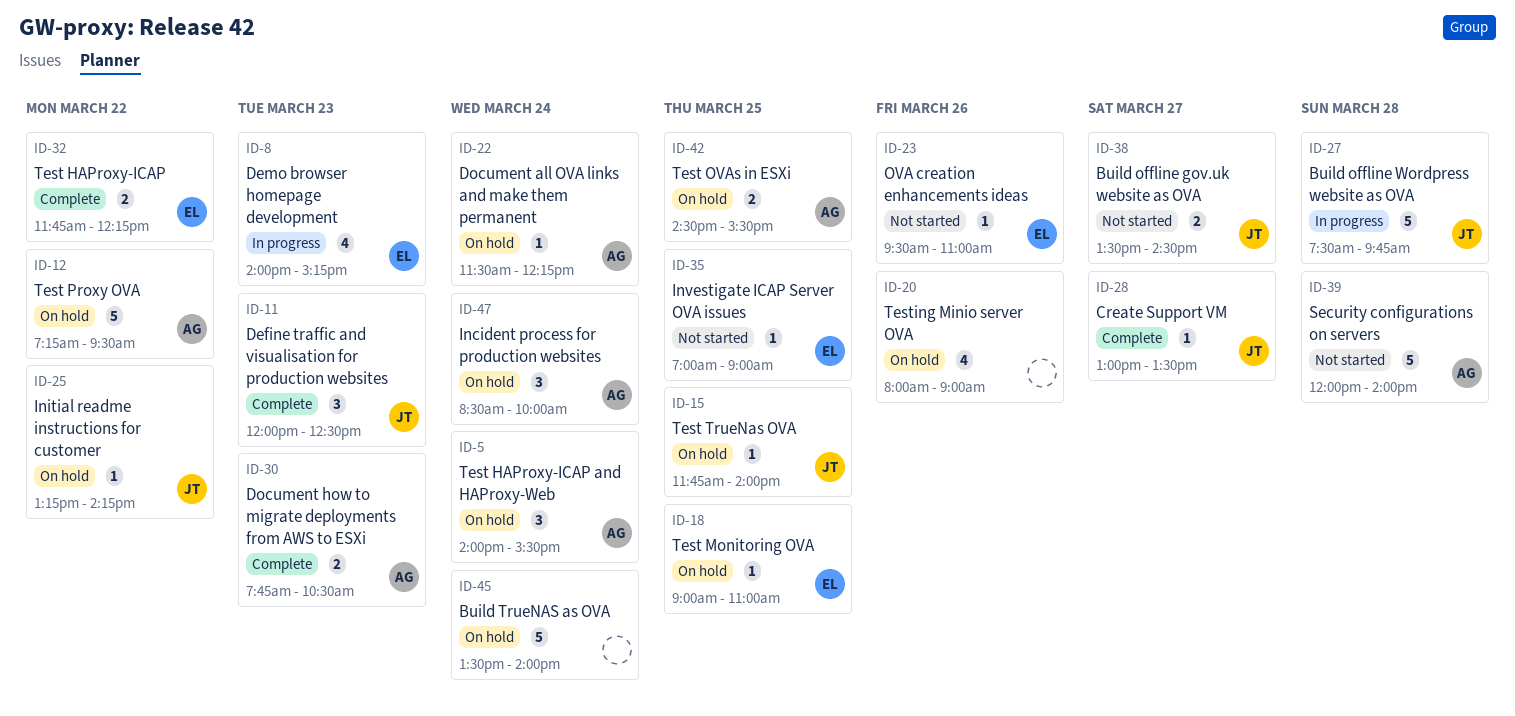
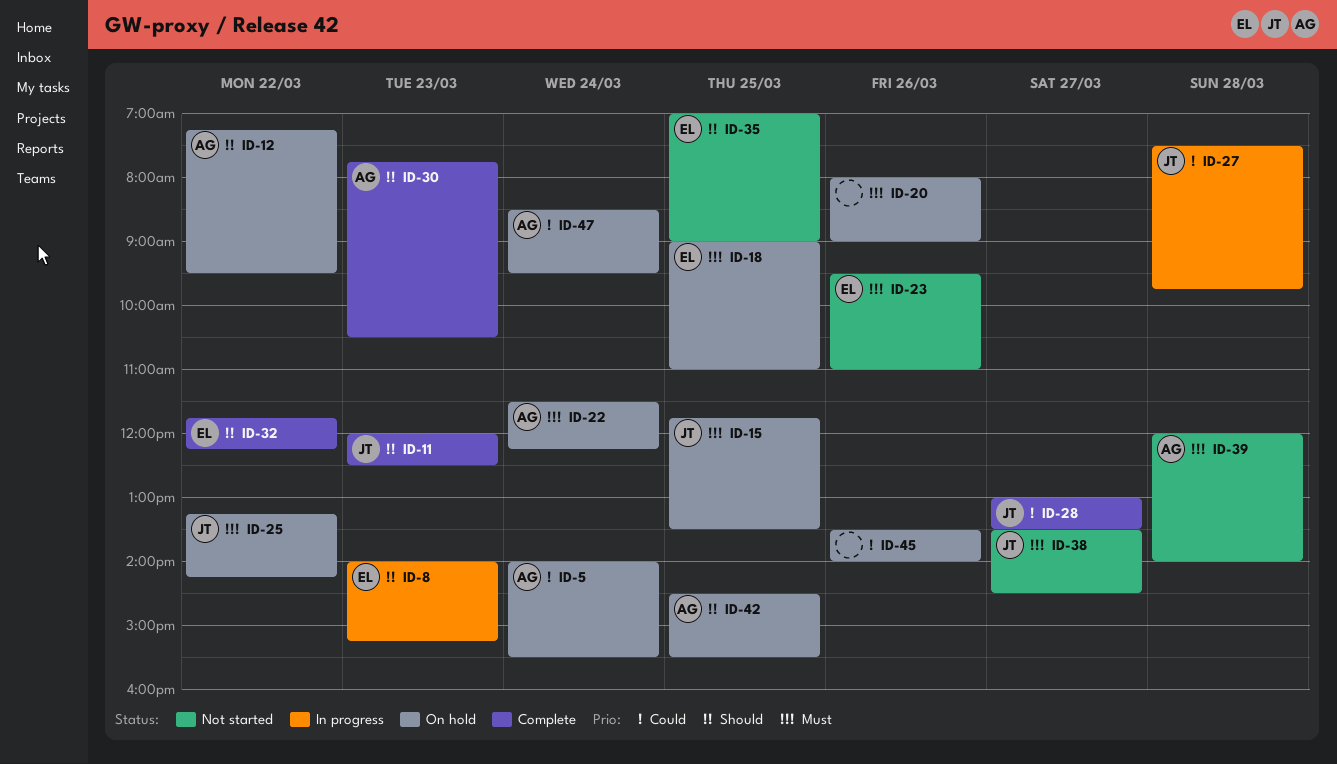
ID-15, ends: 14:00 -> 13:30
ID-45, day: Mar 24 -> Mar 26
ID-47, ends: 10:00 -> 09:30

